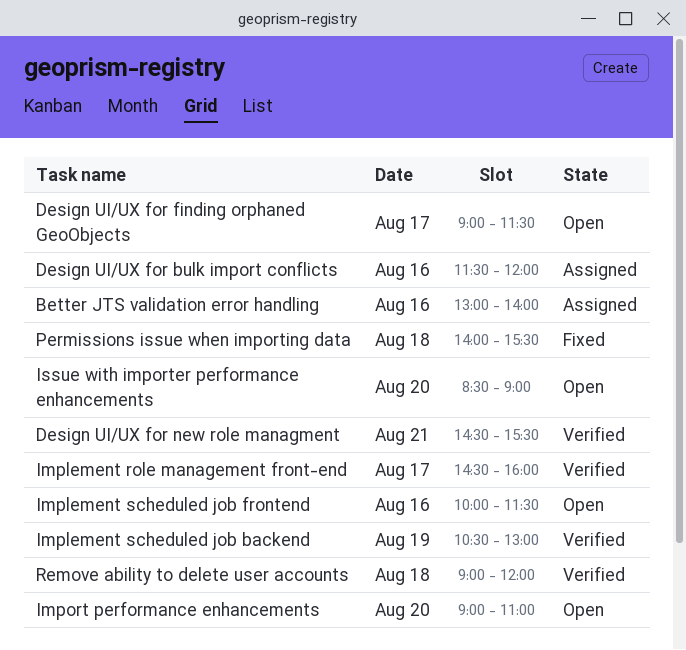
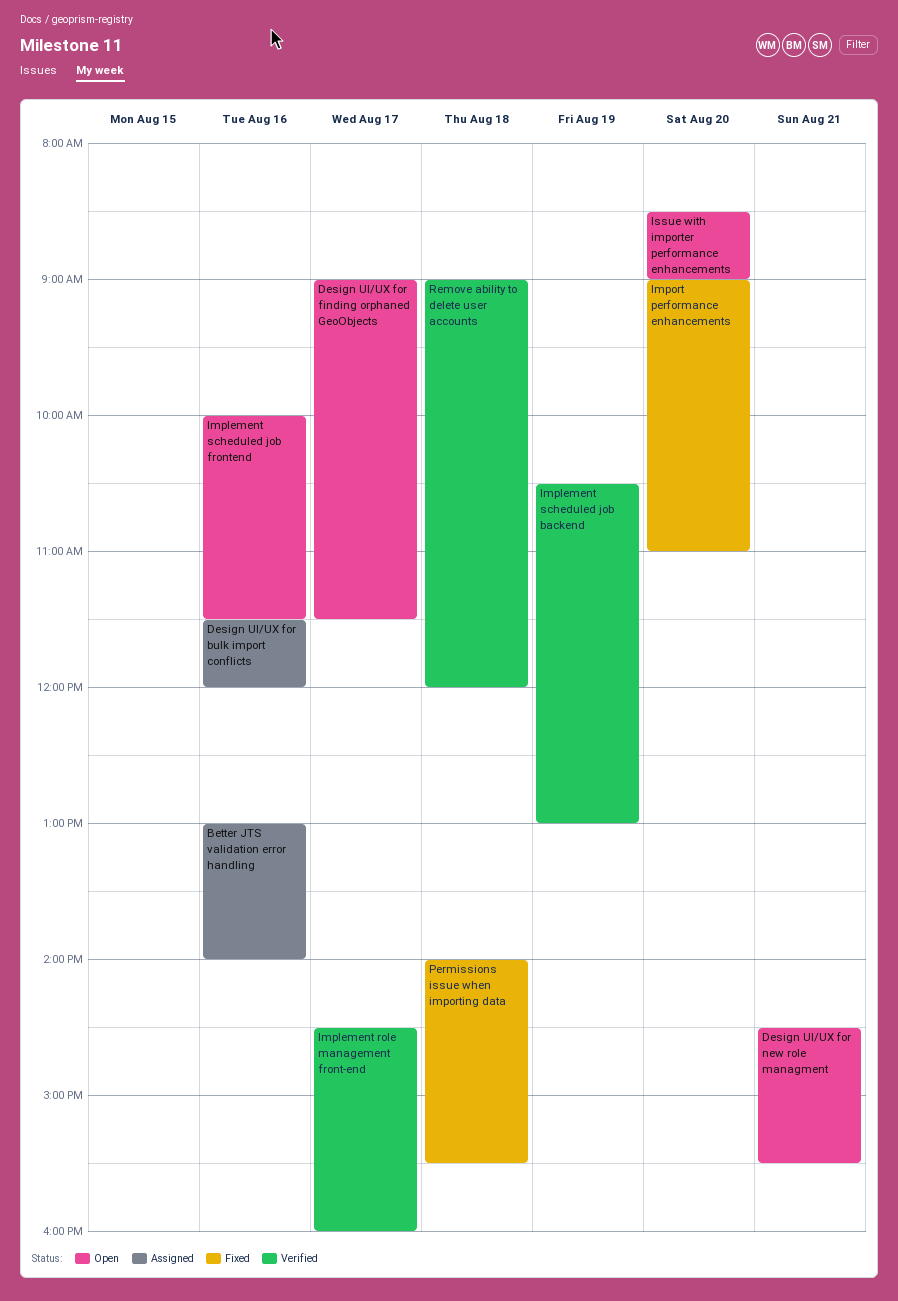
Design UI/UX for new role managment, status: Verified -> Open
Import performance enhancements, status: Open -> Fixed

